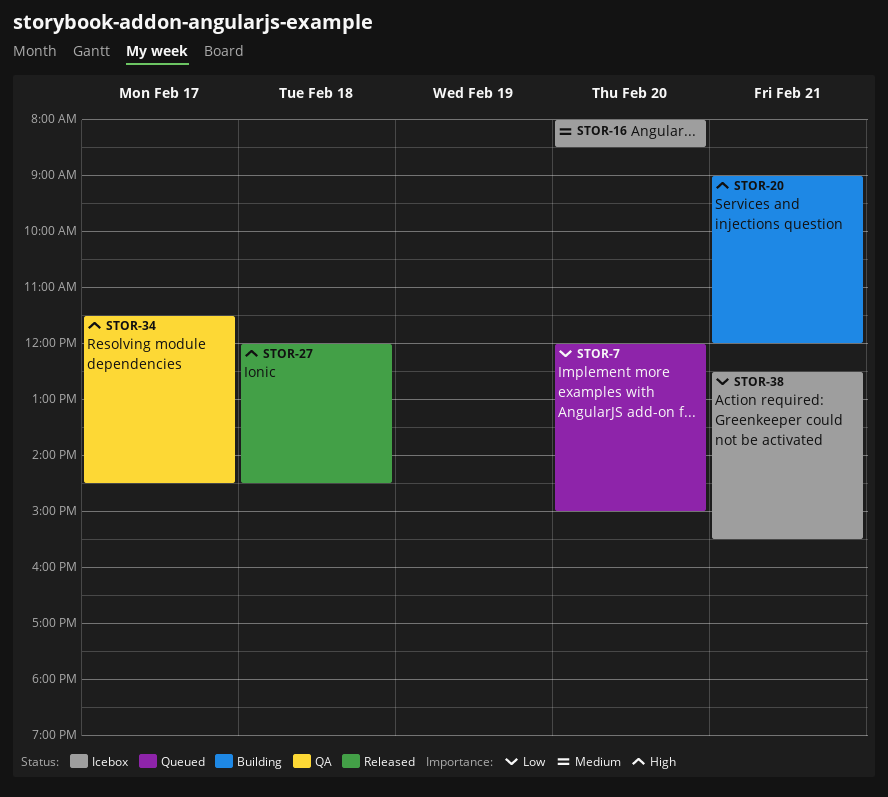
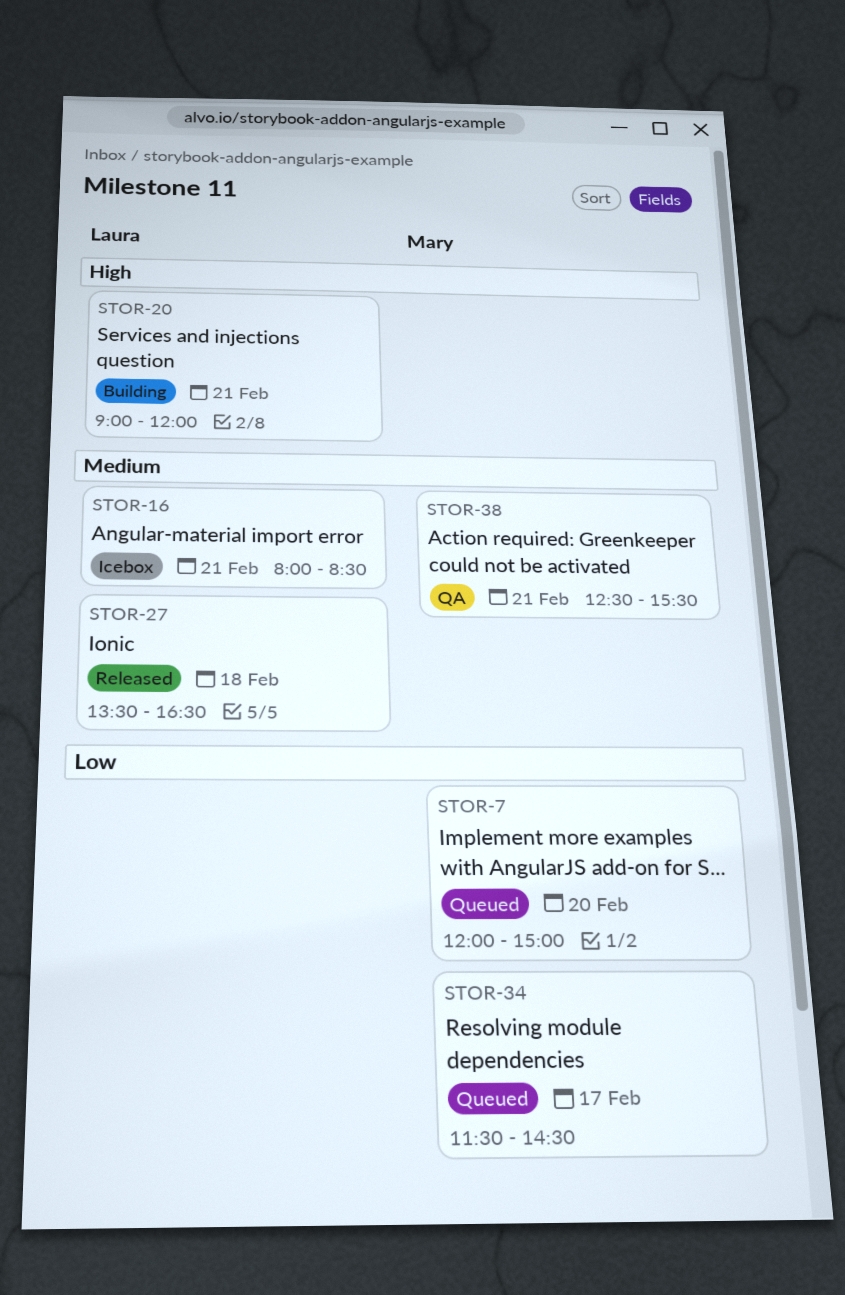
STOR-16, day: Feb 20 -> Feb 21
STOR-27, priority: High -> Medium
STOR-27, begins: 12:00 -> 13:30
STOR-27, ends: 14:30 -> 16:30
STOR-34, status: QA -> Queued
STOR-34, priority: High -> Low
STOR-38, status: Icebox -> QA
STOR-38, priority: Low -> Medium

